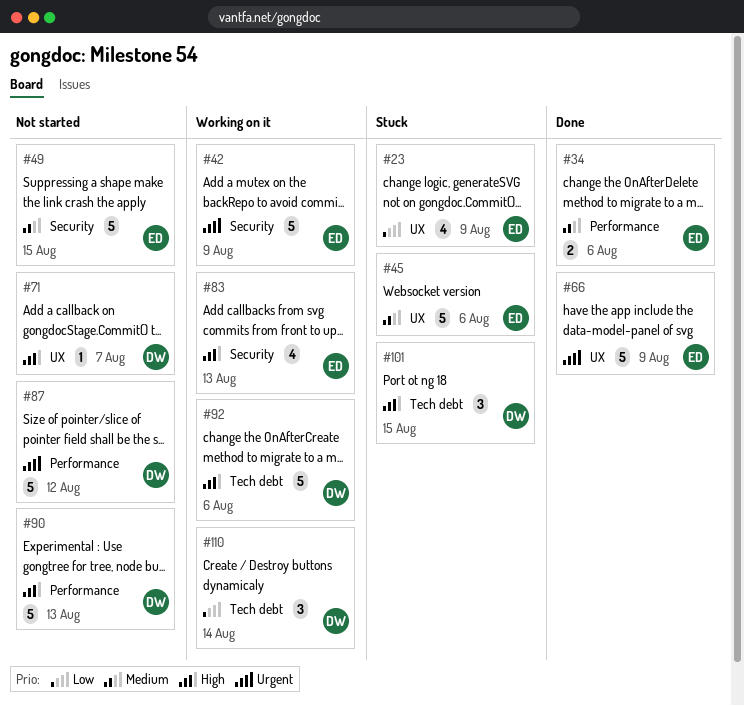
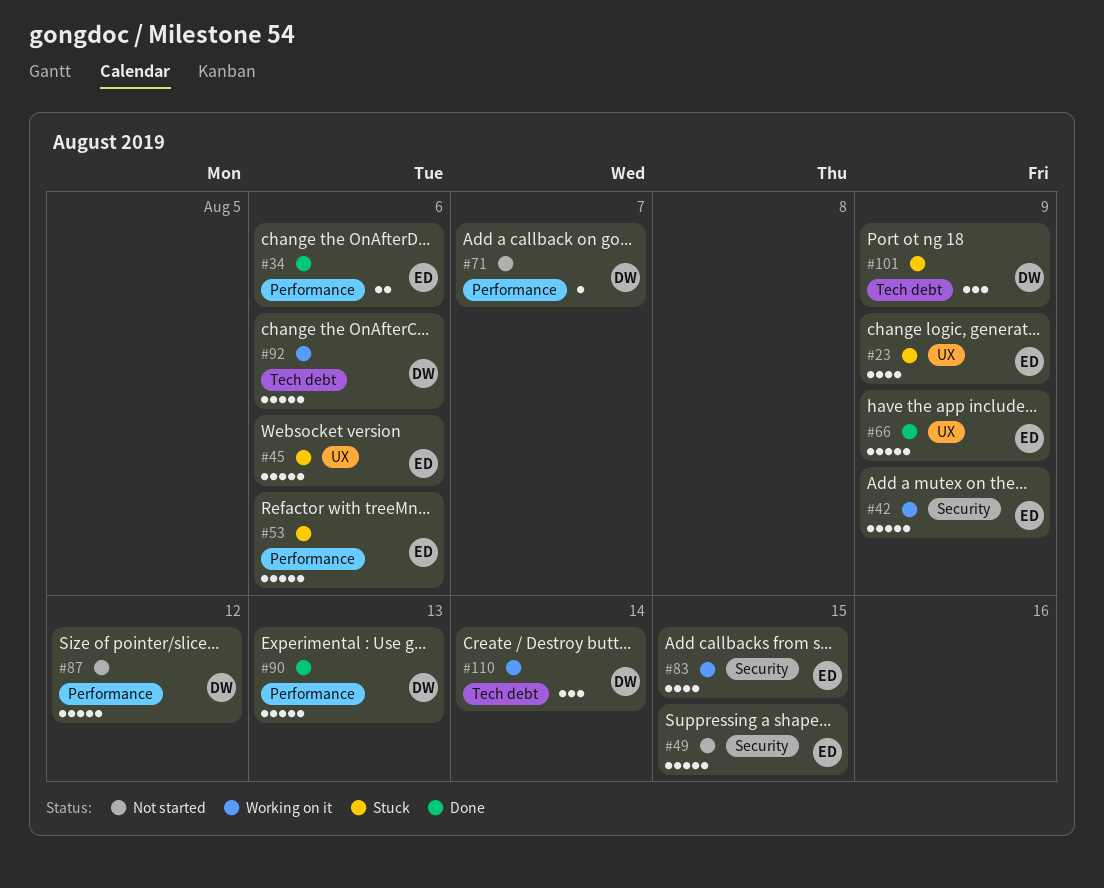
#53: none -> present
#71, label: UX -> Performance
#83, due: Aug 13 -> Aug 15
#90, status: Not started -> Done
#101, due: Aug 15 -> Aug 9

